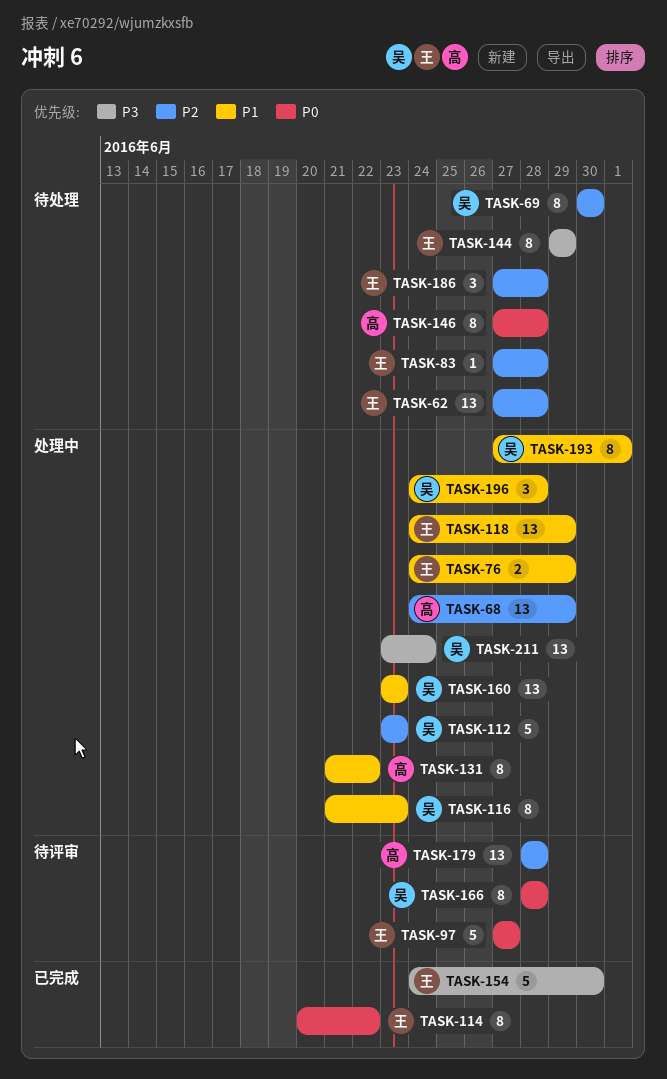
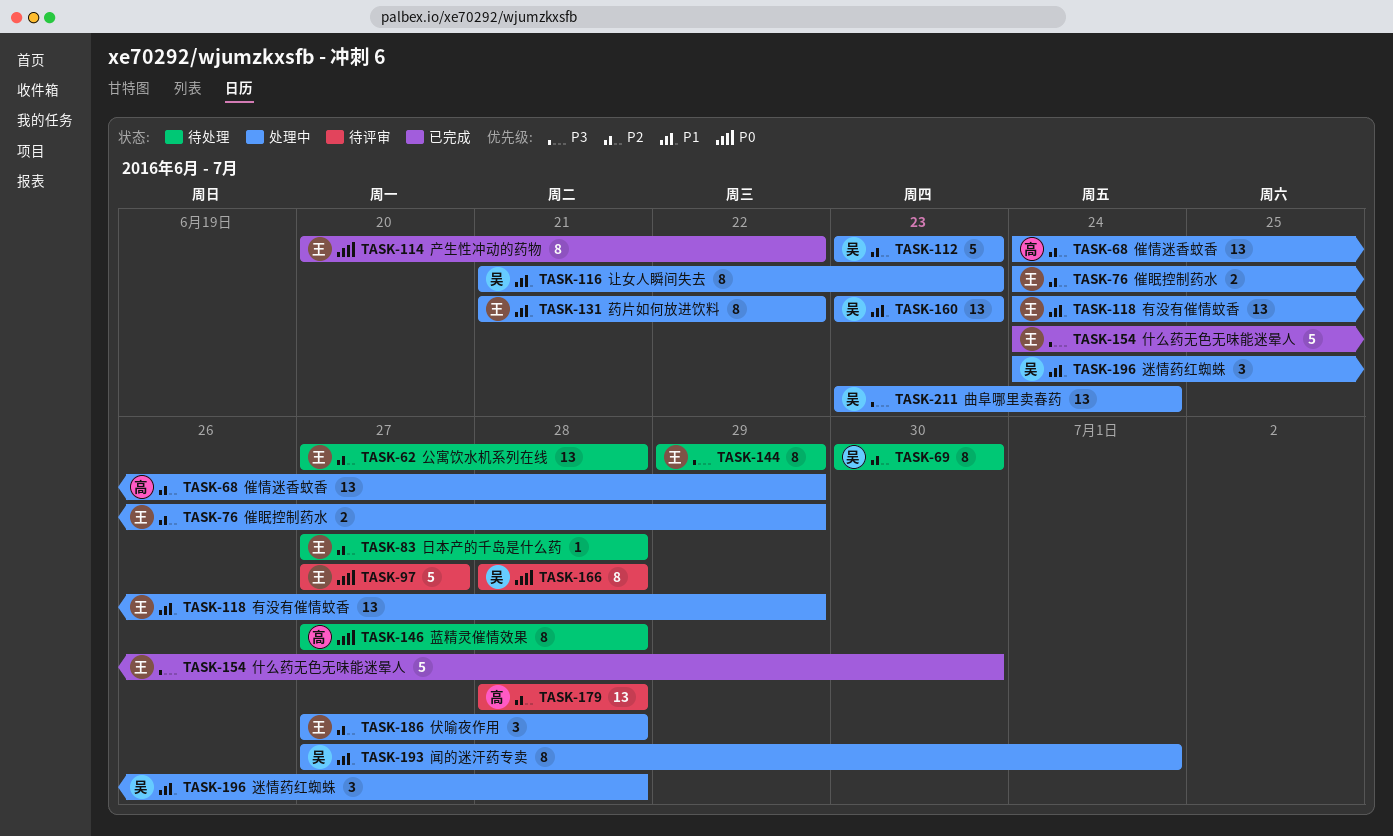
TASK-76, priority: P1 -> P2
TASK-131, owner: 高 -> 王
TASK-186, status: 待处理 -> 处理中

